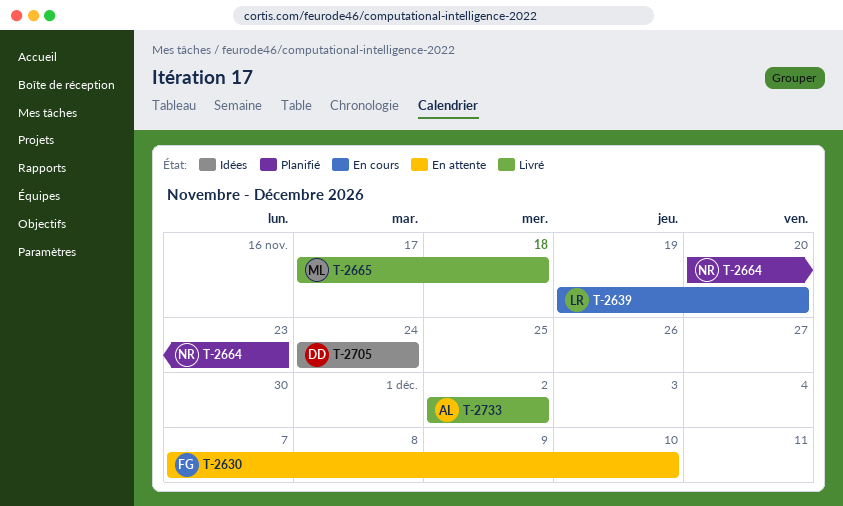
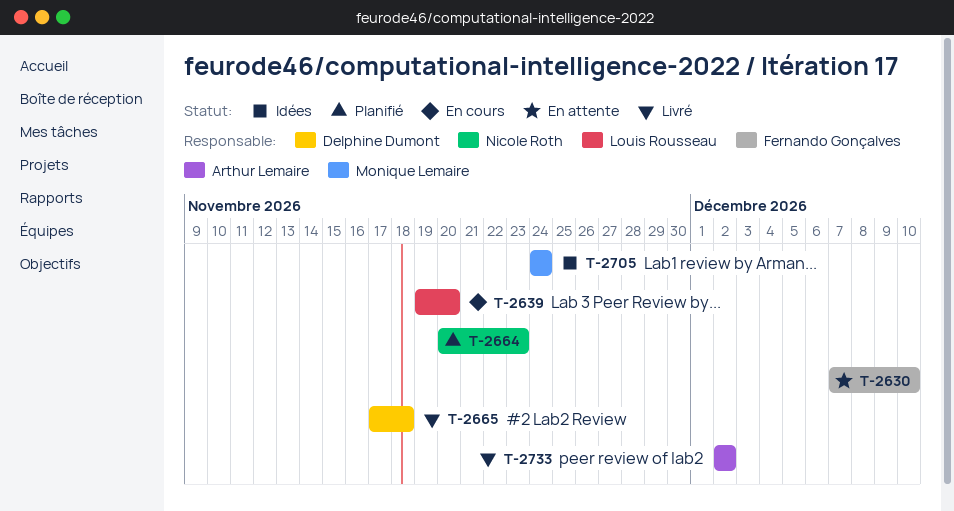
T-2665, owner: Monique Lemaire -> Delphine Dumont
T-2705, owner: Delphine Dumont -> Monique Lemaire

